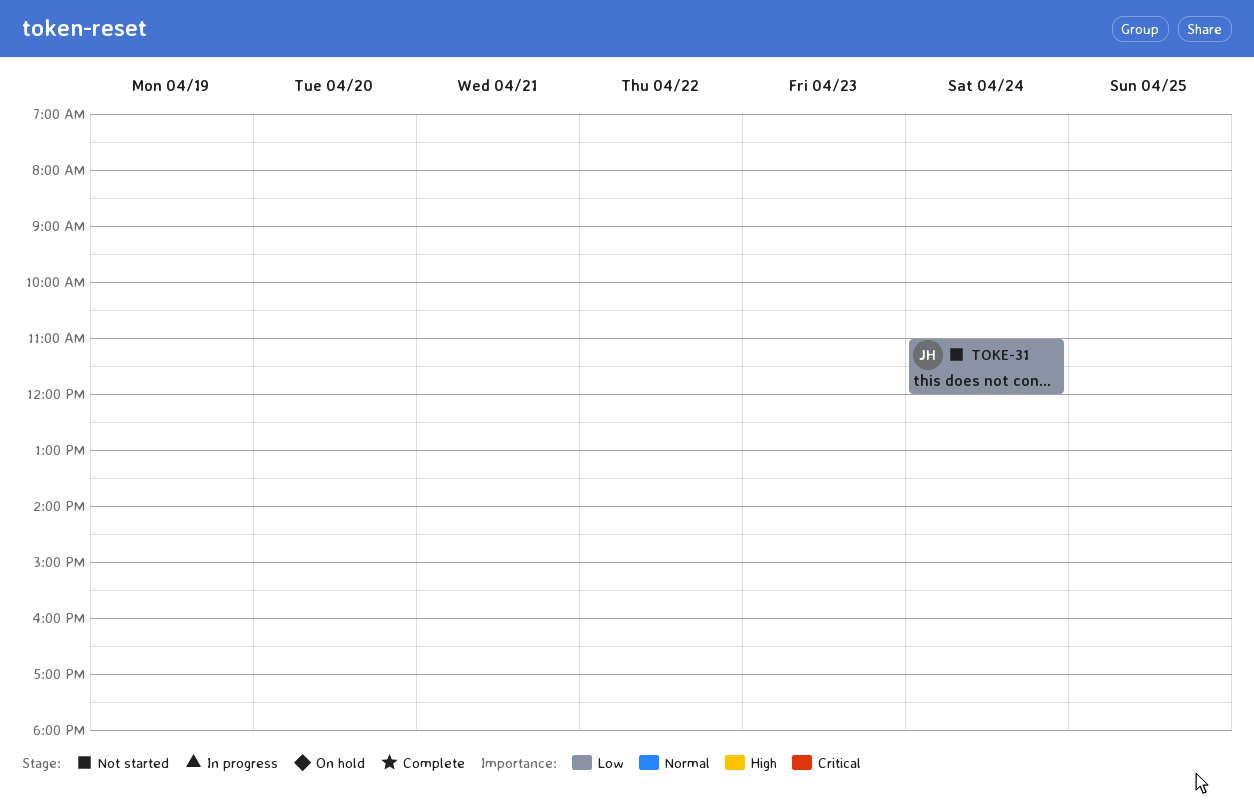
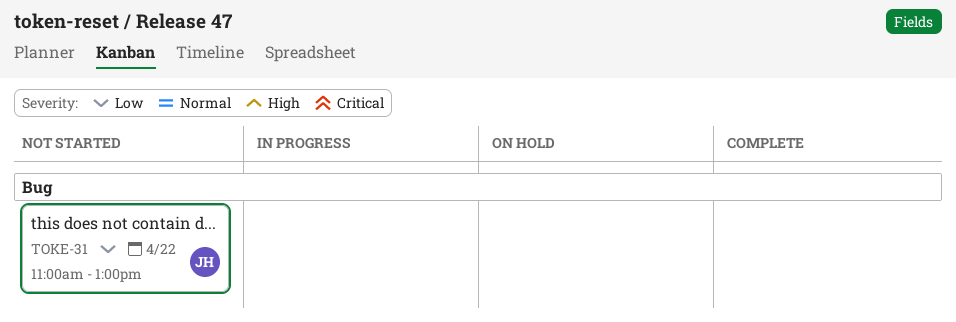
TOKE-31, day: Apr 24 -> Apr 22
TOKE-31, ends: 12:00 -> 13:00

